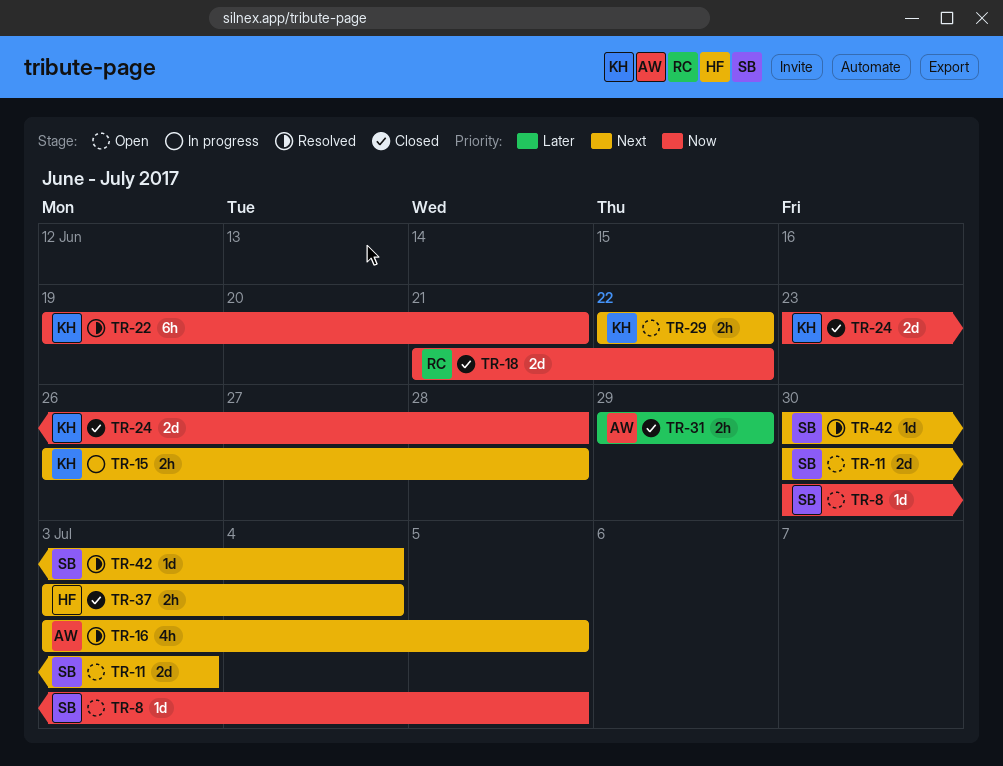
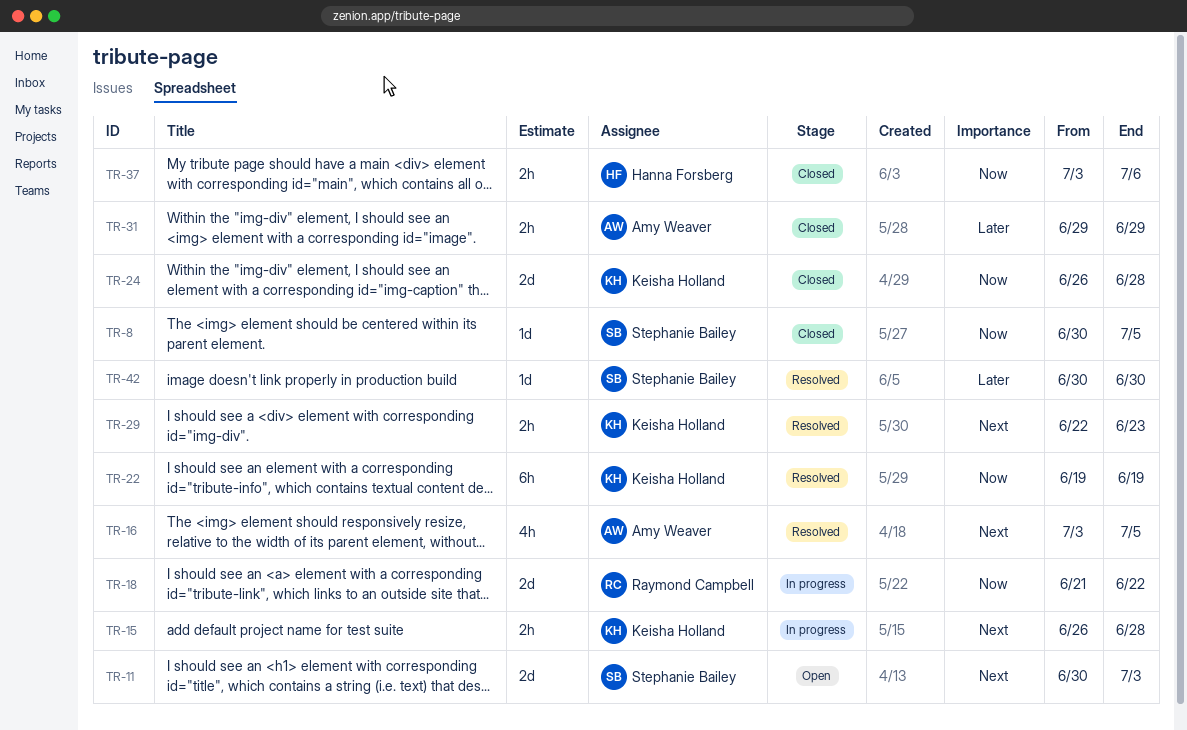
TR-8, status: Open -> Closed
TR-18, status: Closed -> In progress
TR-22, due: Jun 21 -> Jun 19
TR-24, start: Jun 23 -> Jun 26
TR-29, status: Open -> Resolved
TR-29, due: Jun 22 -> Jun 23
TR-37, priority: Next -> Now
TR-37, due: Jul 4 -> Jul 6
TR-42, priority: Next -> Later
TR-42, due: Jul 4 -> Jun 30

